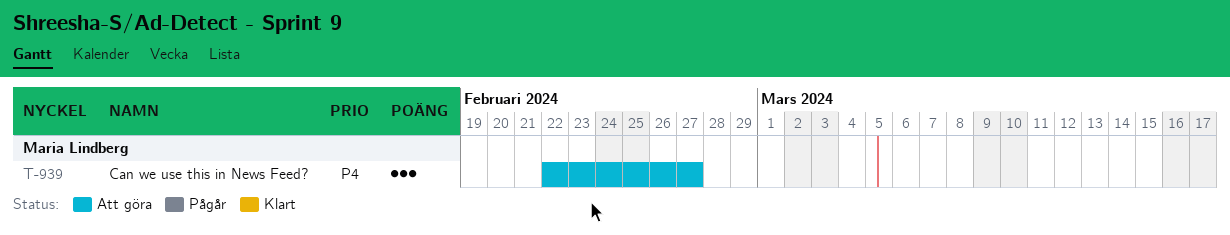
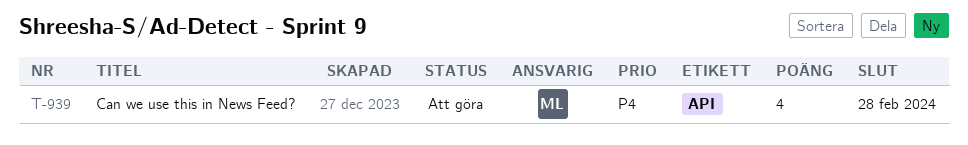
T-939, estimate: 3 -> 4
T-939, due: Feb 27 -> Feb 28

